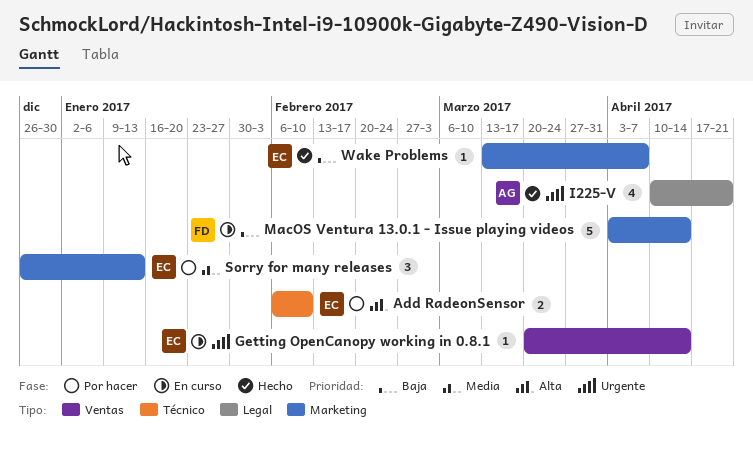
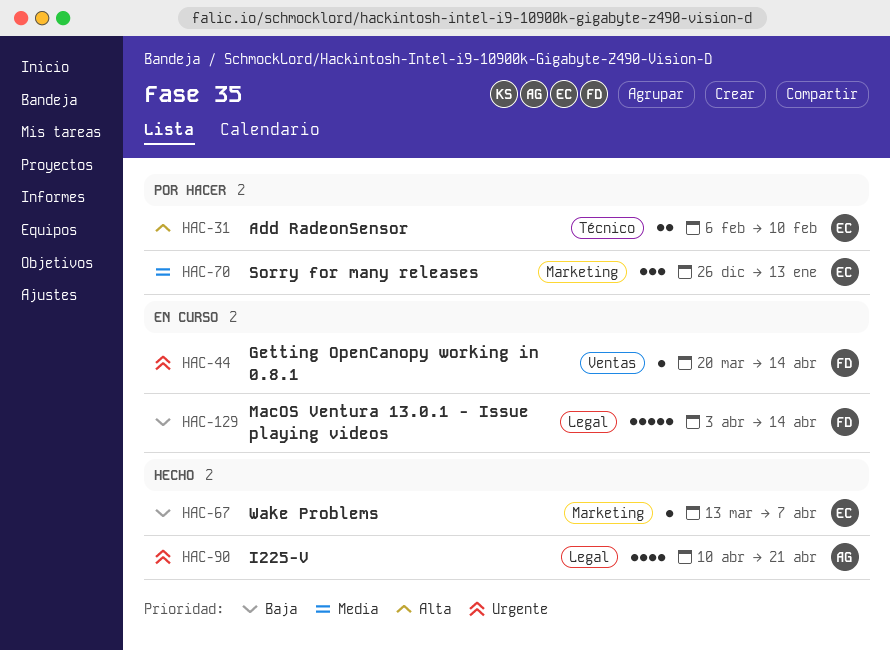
Getting OpenCanopy working in 0.8.1, owner: EC -> FD
MacOS Ventura 13.0.1 - Issue playing videos, label: Marketing -> Legal

